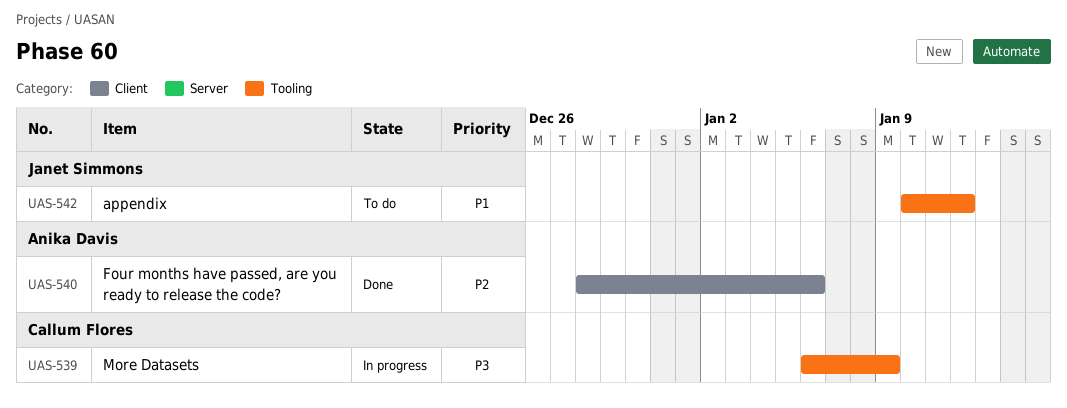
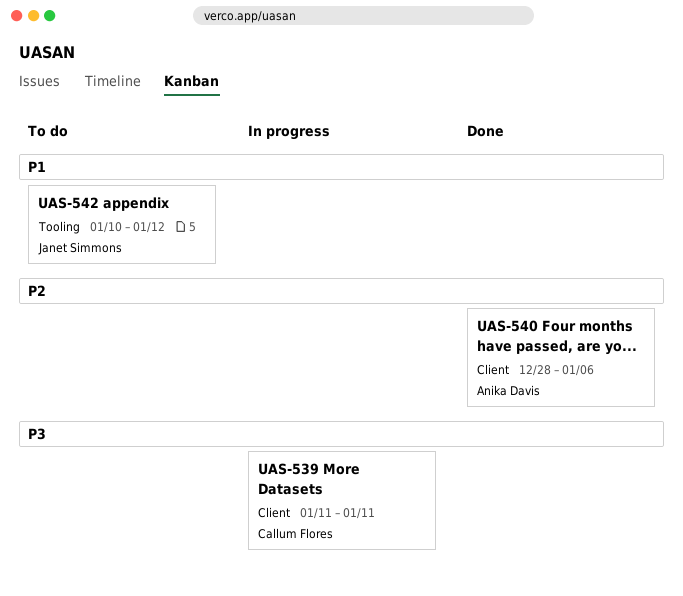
UAS-539, label: Tooling -> Client
UAS-539, start: Jan 6 -> Jan 11
UAS-539, due: Jan 9 -> Jan 11

